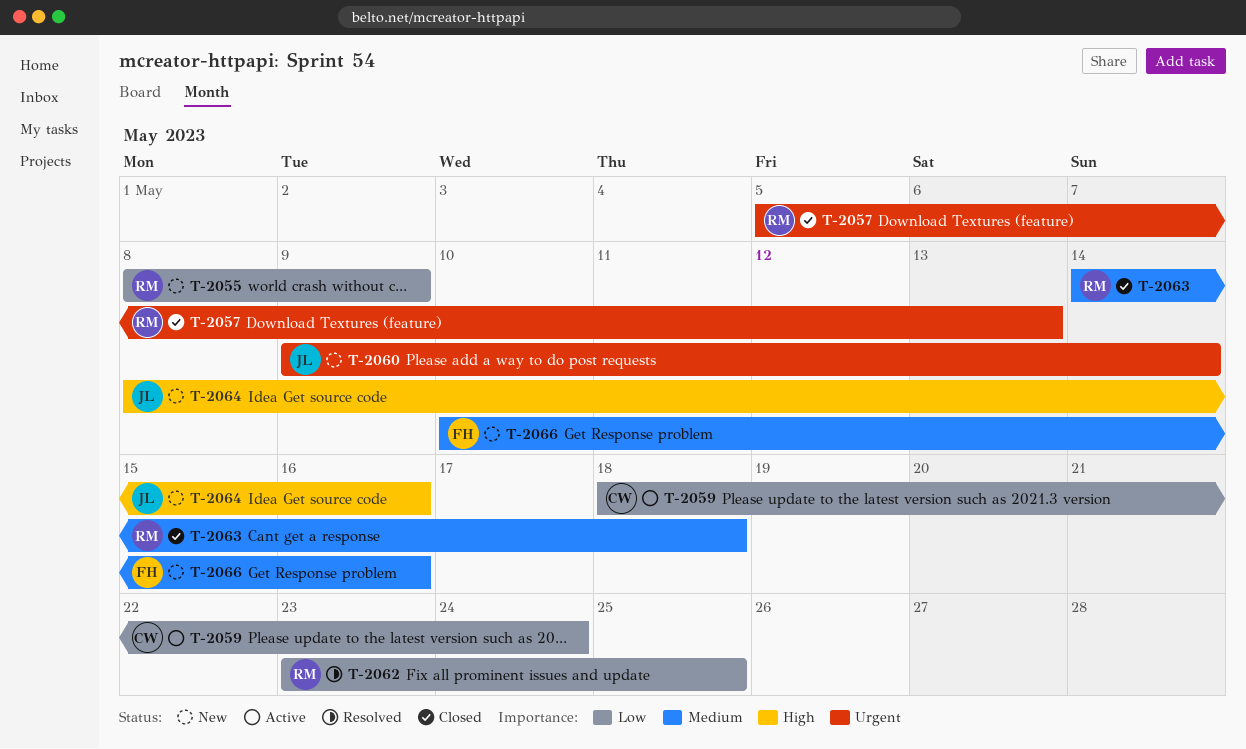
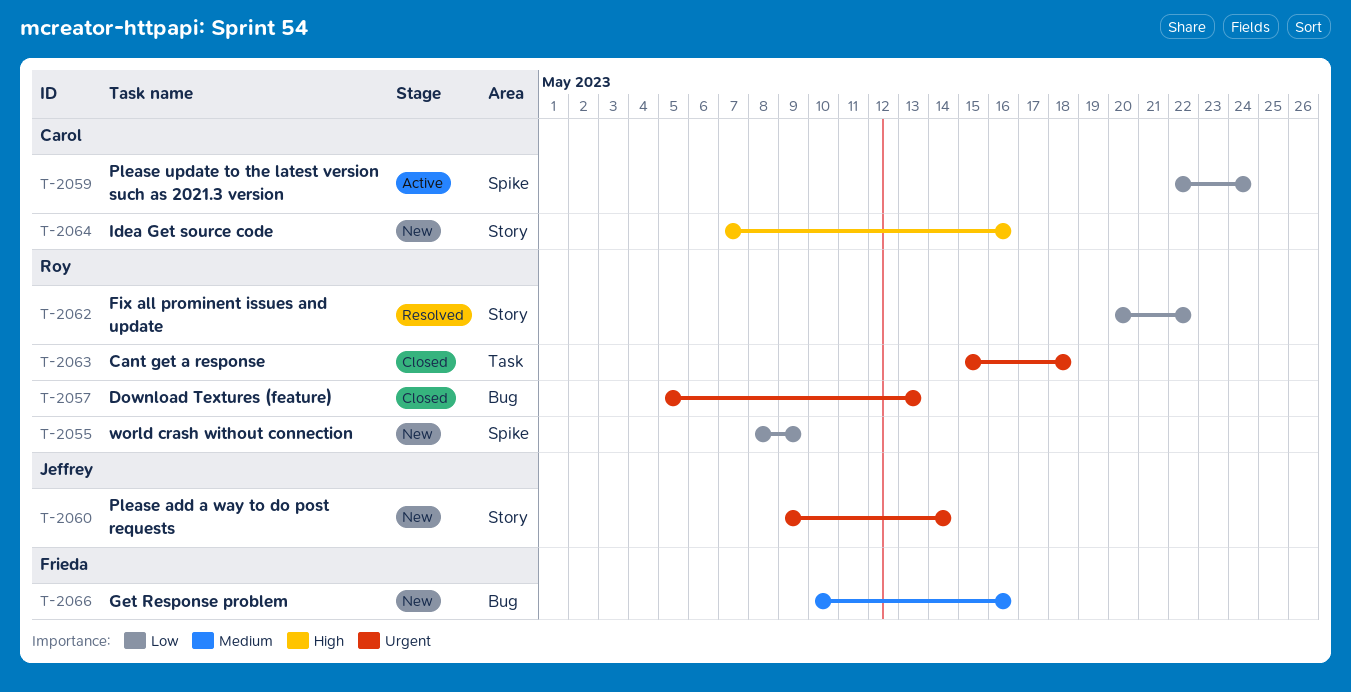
T-2059, start: May 18 -> May 22
T-2062, start: May 23 -> May 20
T-2062, due: May 25 -> May 22
T-2063, priority: Medium -> Urgent
T-2063, start: May 14 -> May 15
T-2064, owner: Jeffrey -> Carol
T-2064, start: May 8 -> May 7

